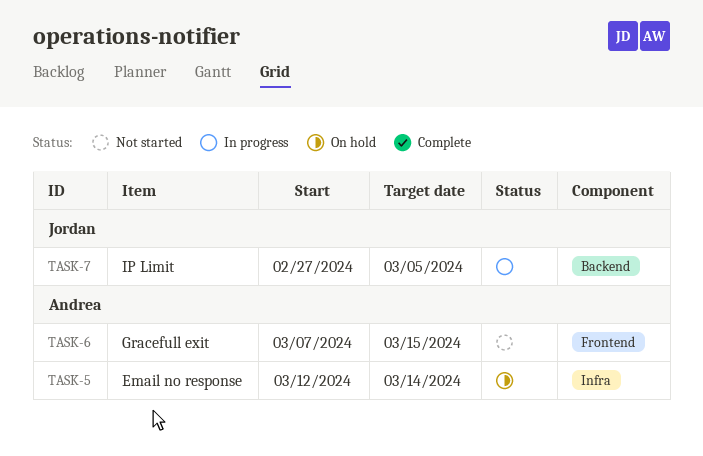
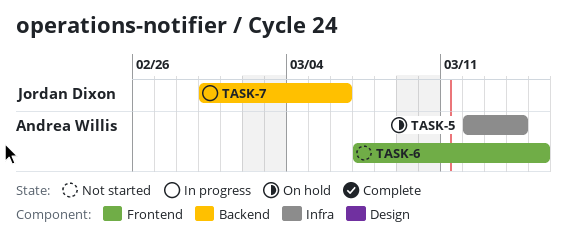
TASK-7, start: Feb 27 -> Feb 29
TASK-7, due: Mar 5 -> Mar 6

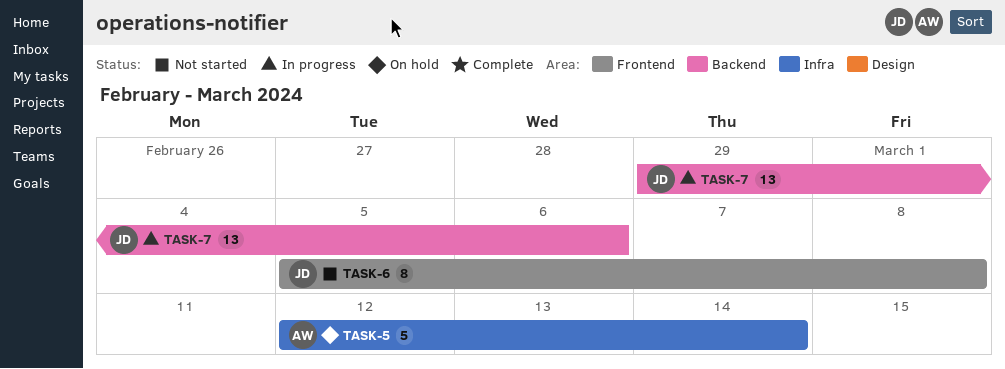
TASK-6, owner: Andrea Willis -> Jordan Dixon
TASK-6, start: Mar 7 -> Mar 5
TASK-6, due: Mar 15 -> Mar 8

